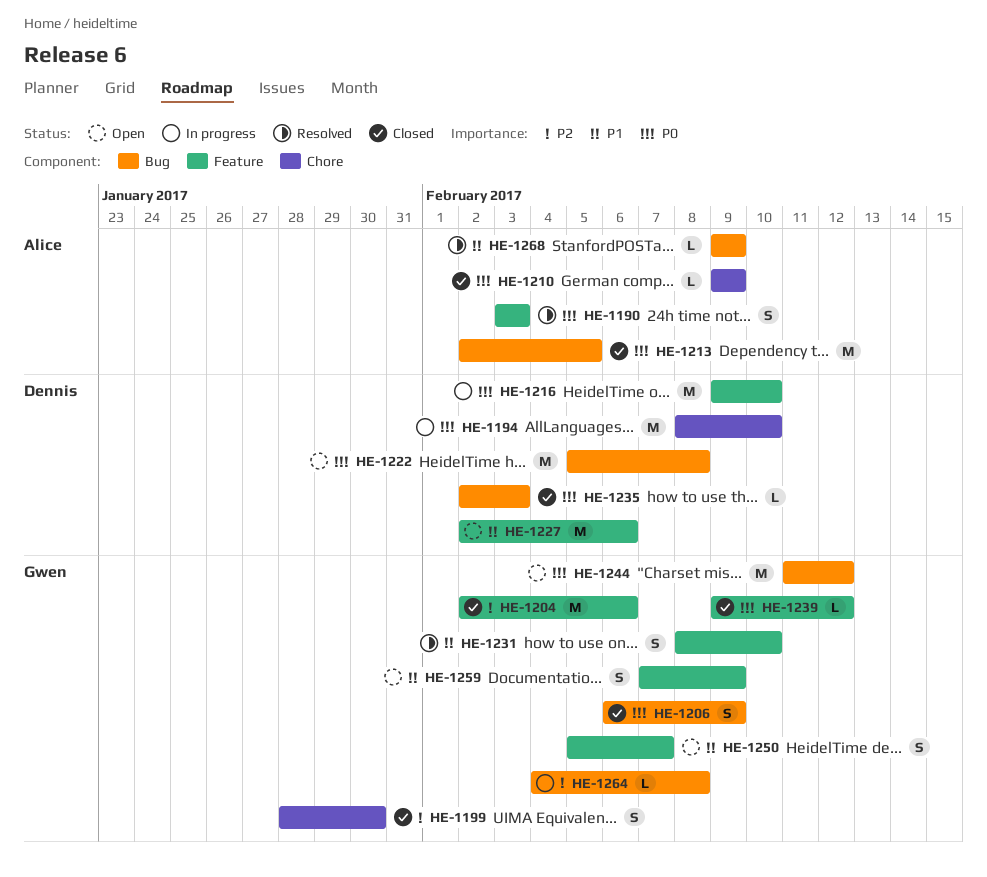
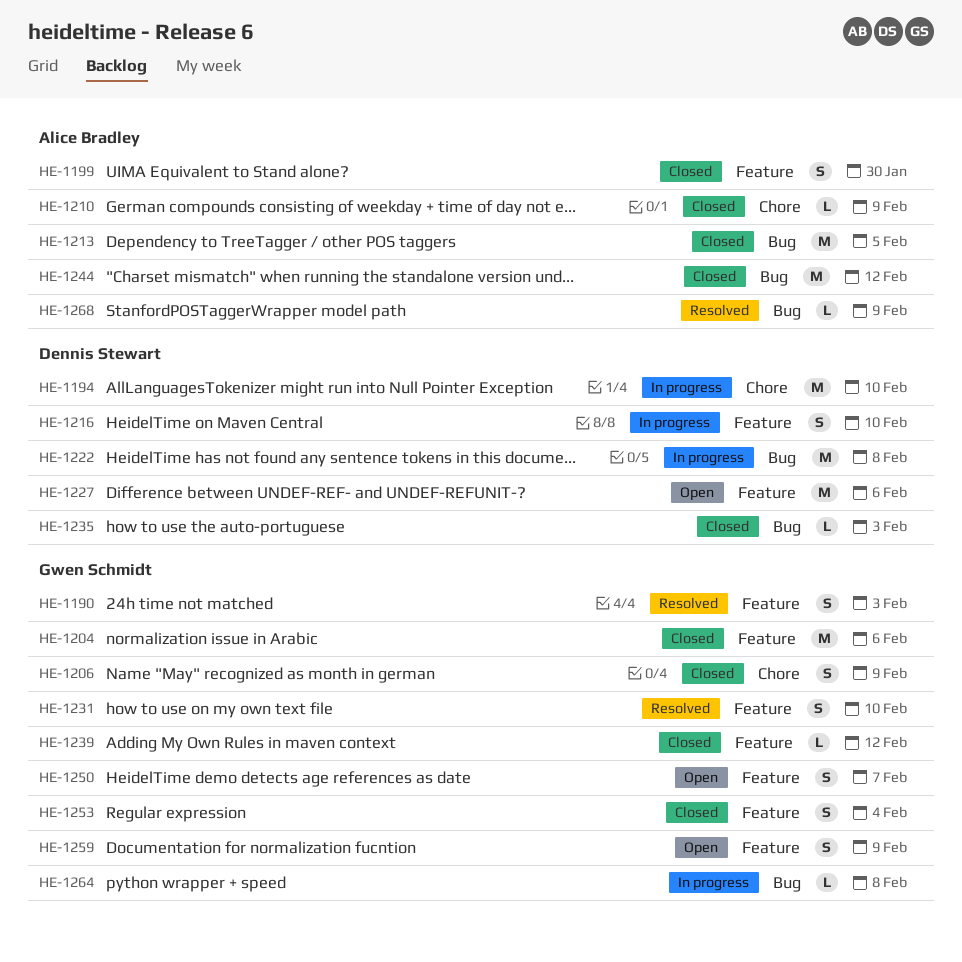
HE-1190, owner: Alice Bradley -> Gwen Schmidt
HE-1199, owner: Gwen Schmidt -> Alice Bradley
HE-1199, label: Chore -> Feature
HE-1206, label: Bug -> Chore
HE-1216, estimate: M -> S
HE-1222, status: Open -> In progress
HE-1244, status: Open -> Closed
HE-1244, owner: Gwen Schmidt -> Alice Bradley
HE-1253: none -> present

